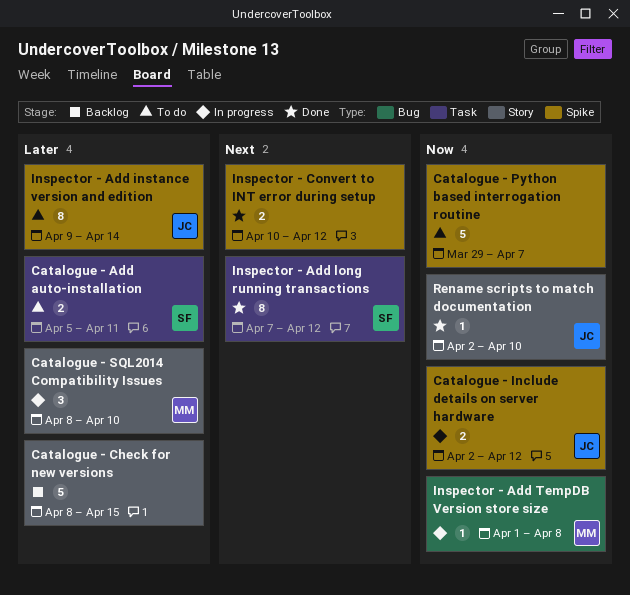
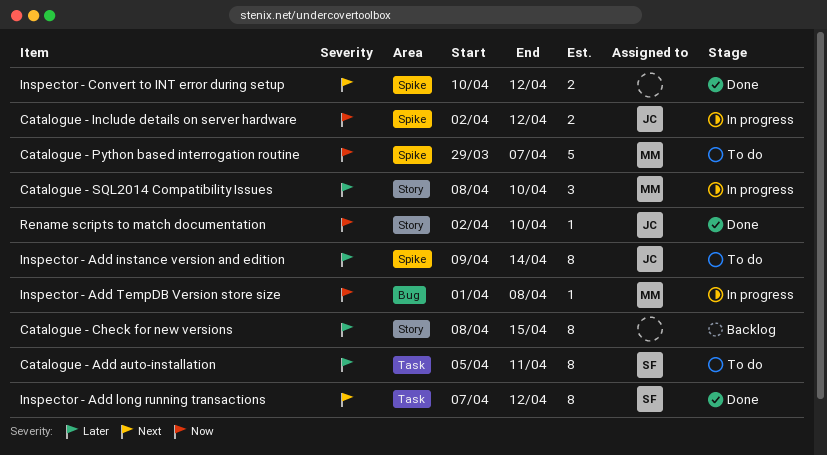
Catalogue - Add auto-installation, estimate: 2 -> 8
Catalogue - Check for new versions, estimate: 5 -> 8
Catalogue - Python based interrogation routine, owner: none -> MM

